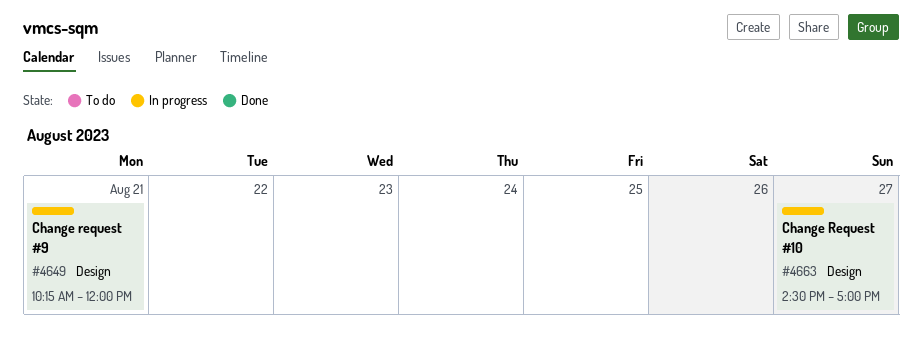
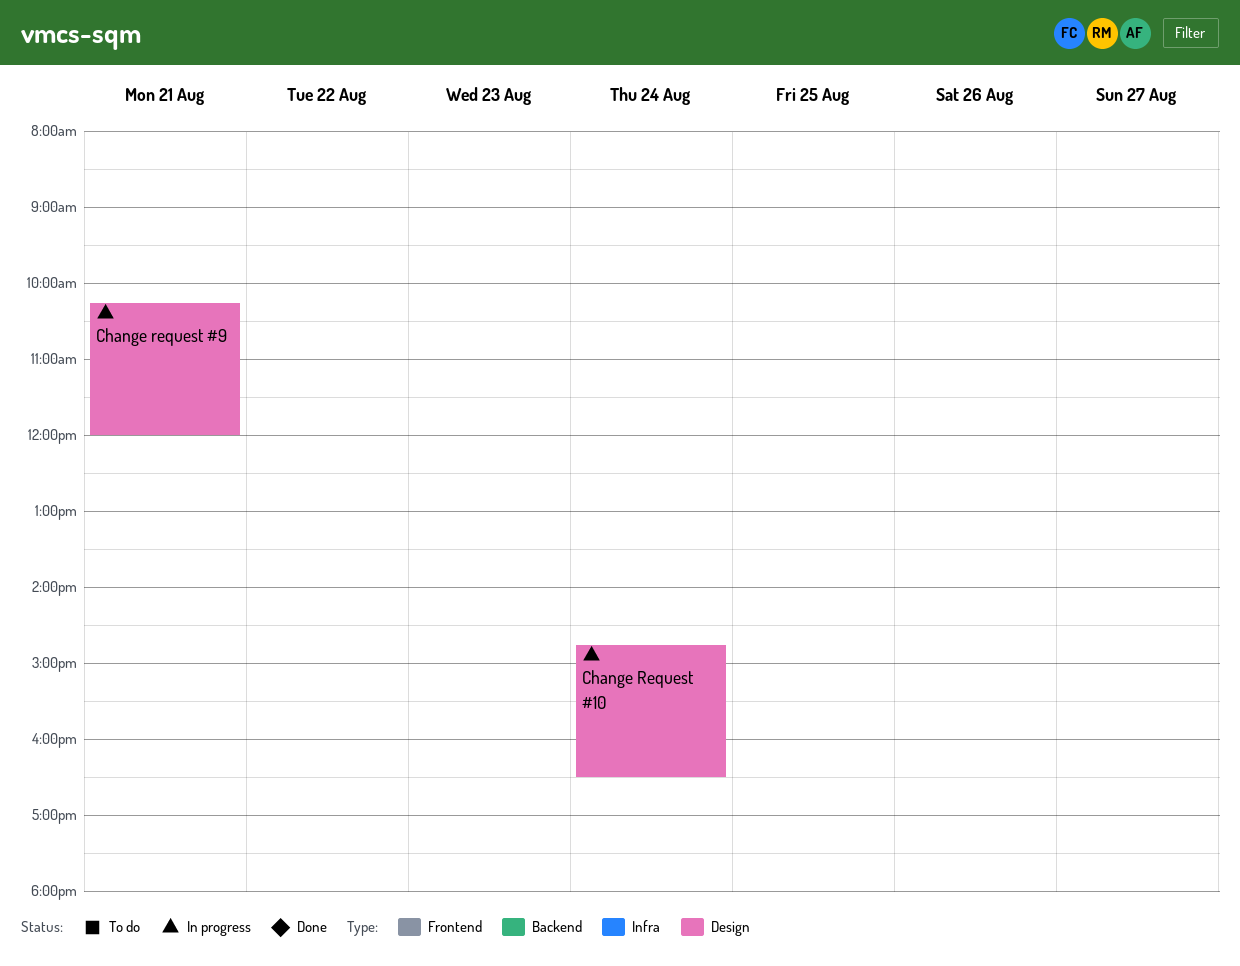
Change Request #10, day: Aug 27 -> Aug 24
Change Request #10, begins: 14:30 -> 14:45
Change Request #10, ends: 17:00 -> 16:30

